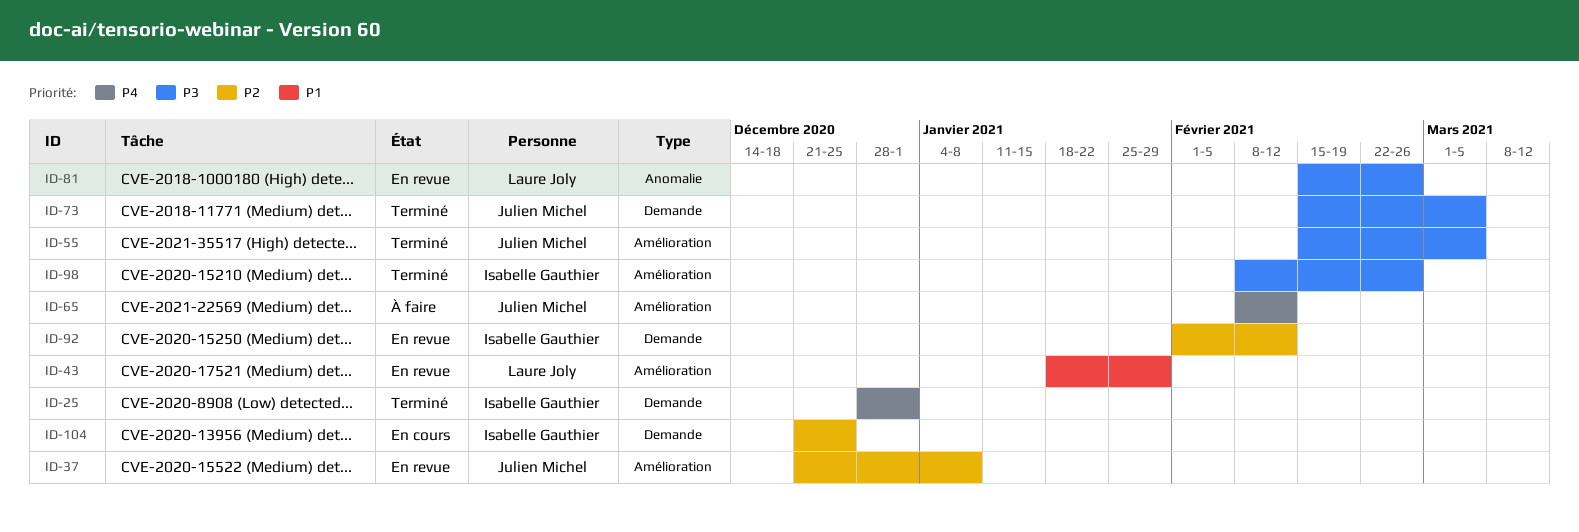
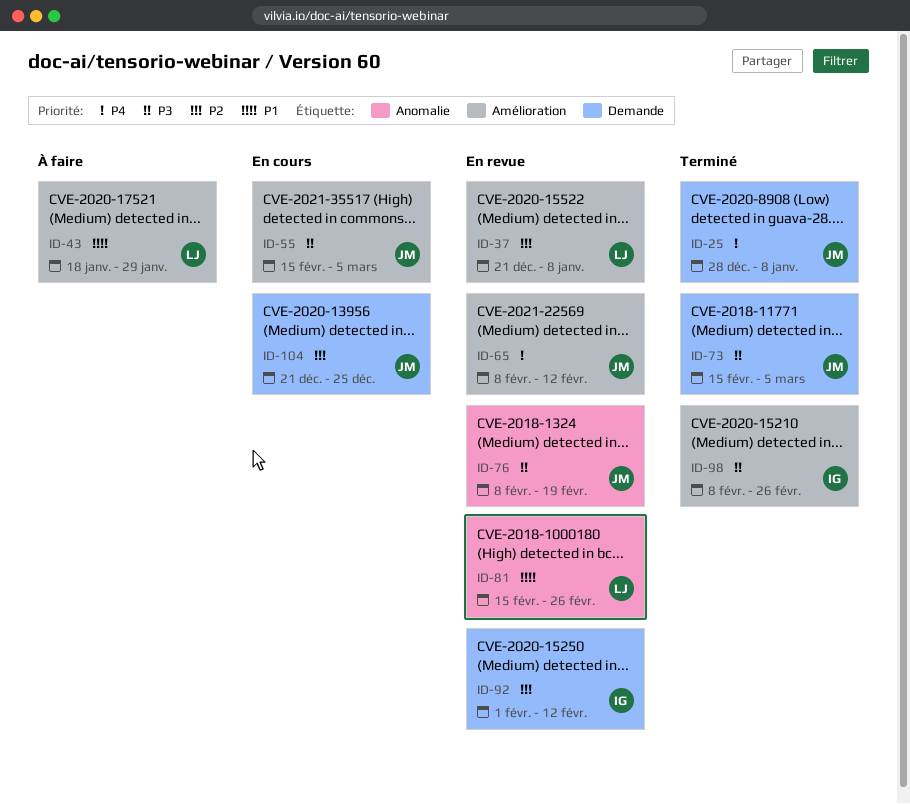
ID-25, owner: Isabelle Gauthier -> Julien Michel
ID-25, due: Jan 1 -> Jan 8
ID-37, owner: Julien Michel -> Laure Joly
ID-43, status: En revue -> À faire
ID-55, status: Terminé -> En cours
ID-65, status: À faire -> En revue
ID-76: none -> present
ID-81, priority: P3 -> P1
ID-104, owner: Isabelle Gauthier -> Julien Michel

